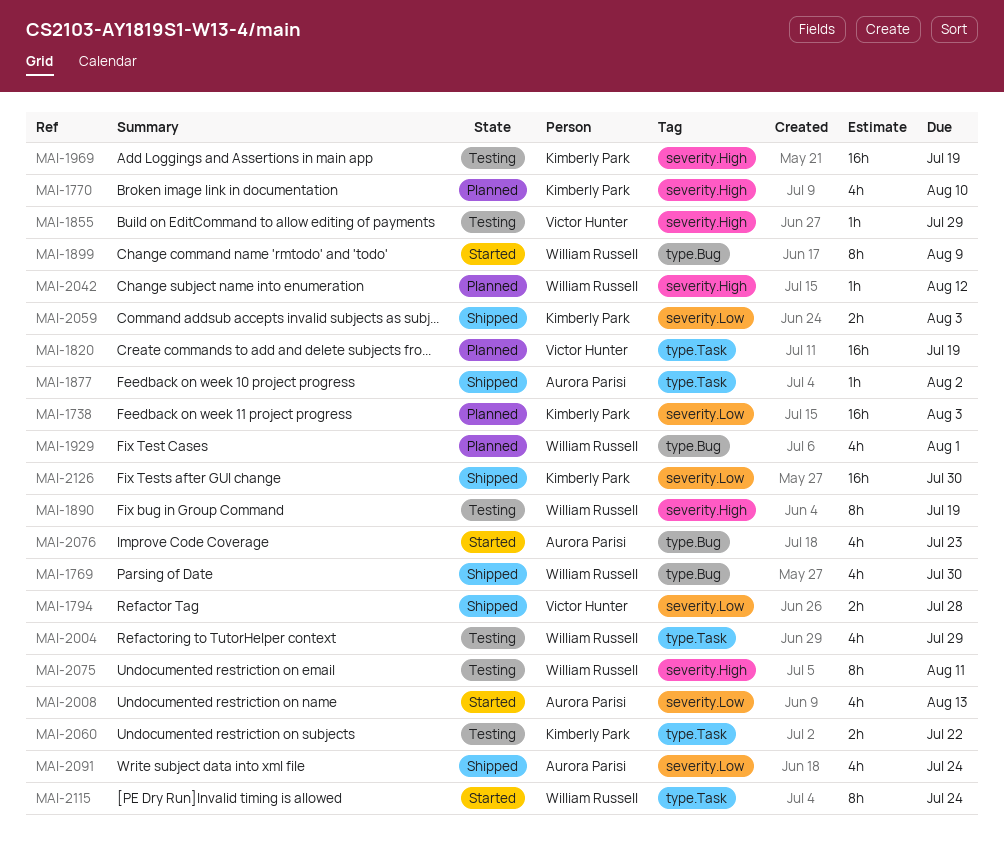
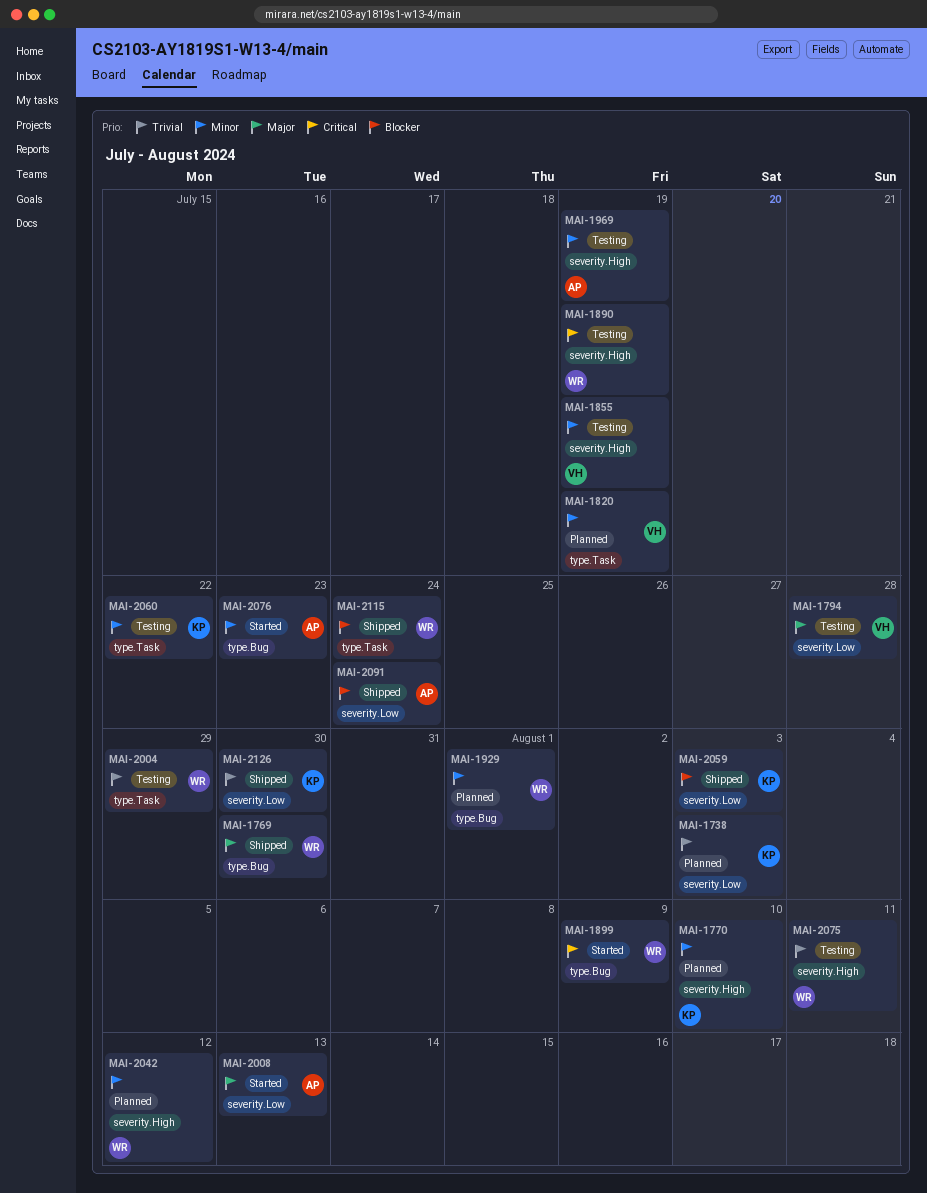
MAI-1794, status: Shipped -> Testing
MAI-1855, due: Jul 29 -> Jul 19
MAI-1877: present -> none
MAI-1969, owner: Kimberly Park -> Aurora Parisi
MAI-2115, status: Started -> Shipped

